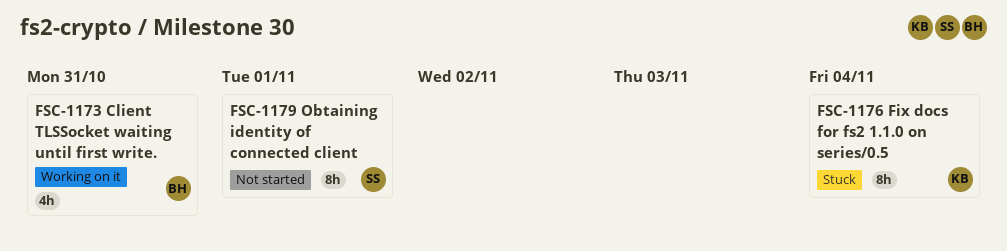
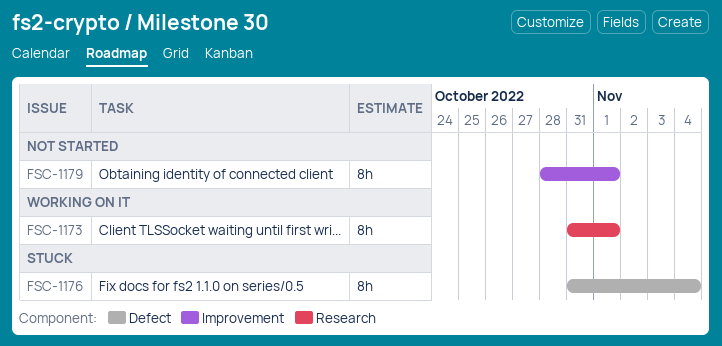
FSC-1173, estimate: 4h -> 8h
FSC-1173, due: Oct 31 -> Nov 1

